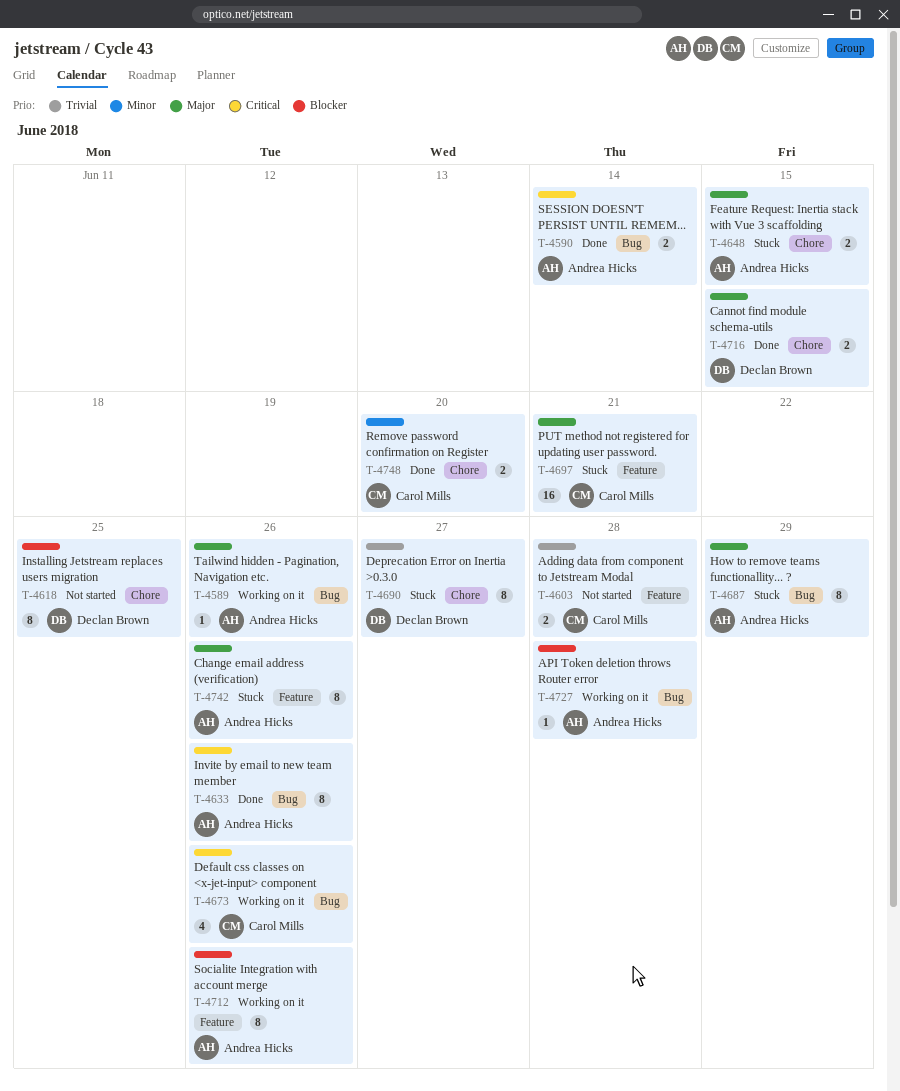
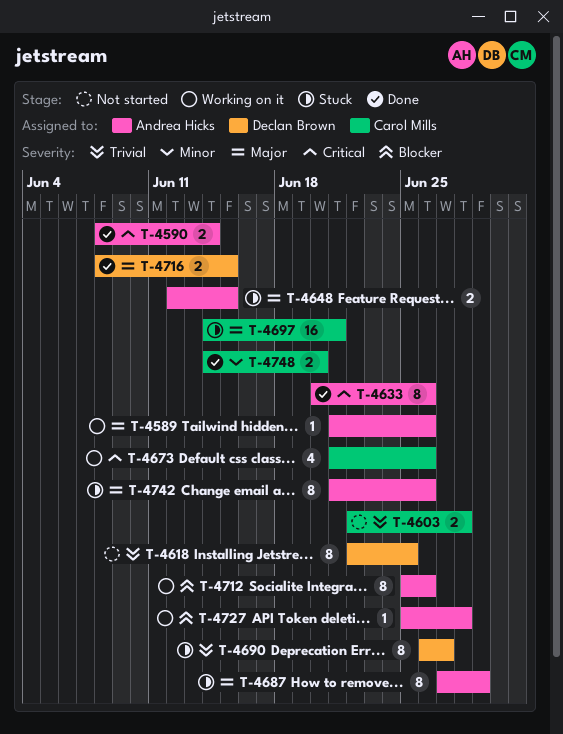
T-4618, priority: Blocker -> Trivial

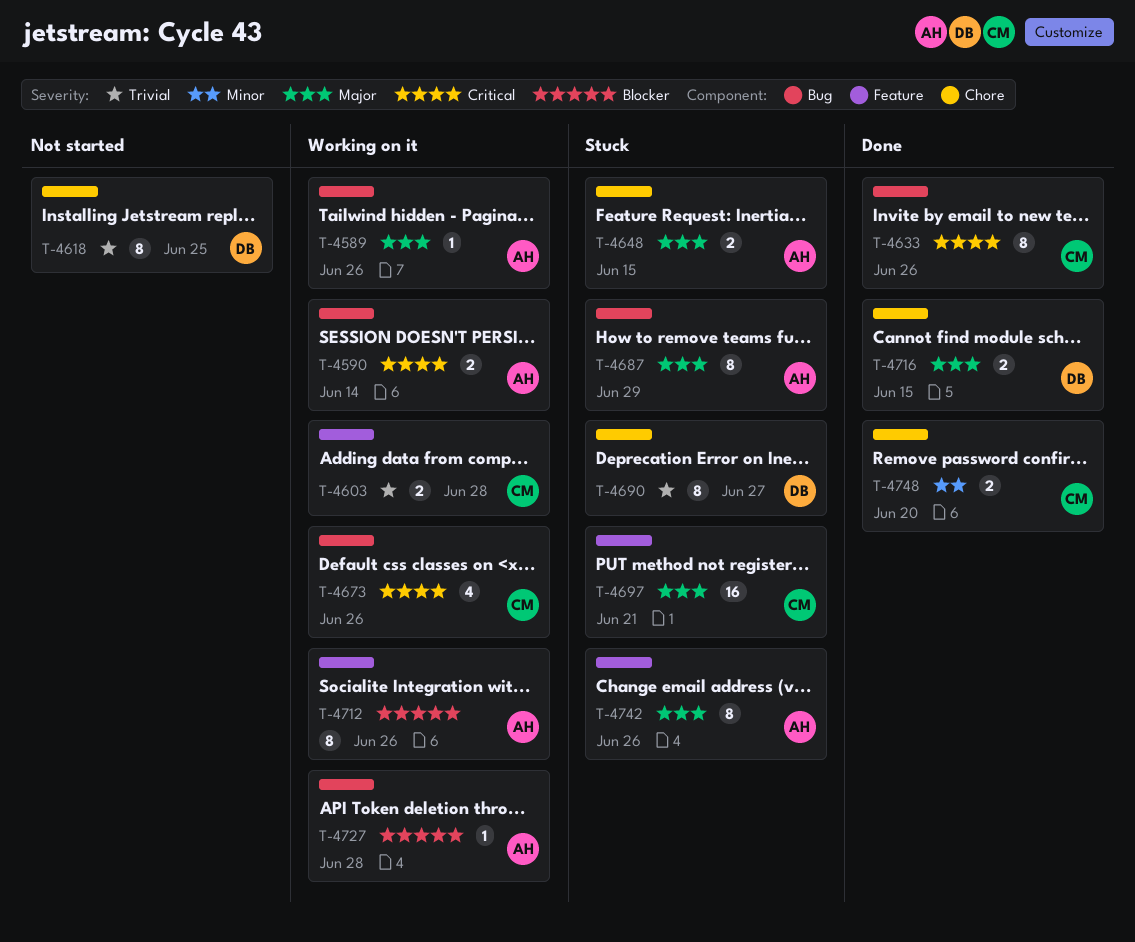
T-4590, status: Done -> Working on it
T-4603, status: Not started -> Working on it
T-4633, owner: Andrea Hicks -> Carol Mills

